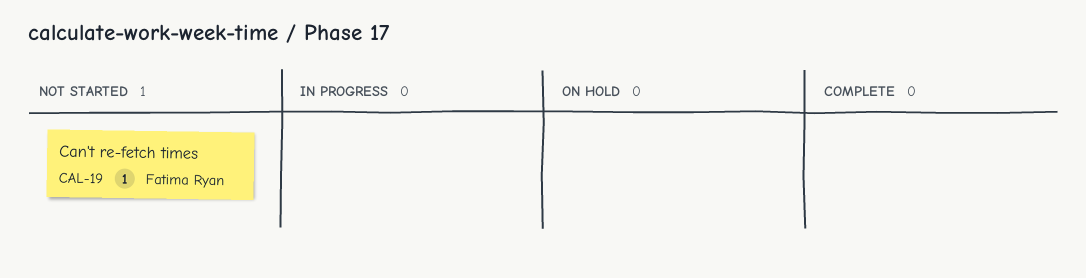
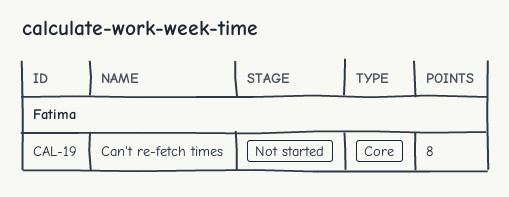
CAL-19, estimate: 1 -> 8

